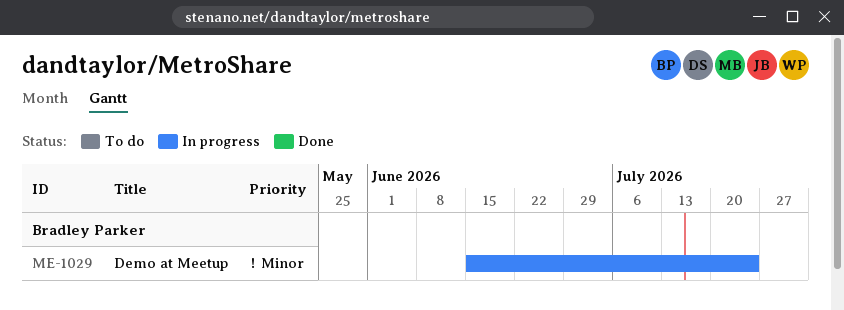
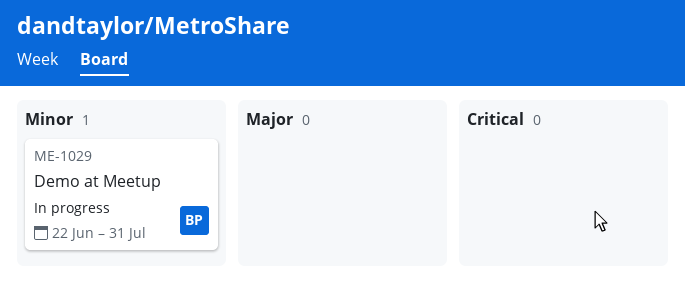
ME-1029, start: Jun 15 -> Jun 22
ME-1029, due: Jul 24 -> Jul 31

